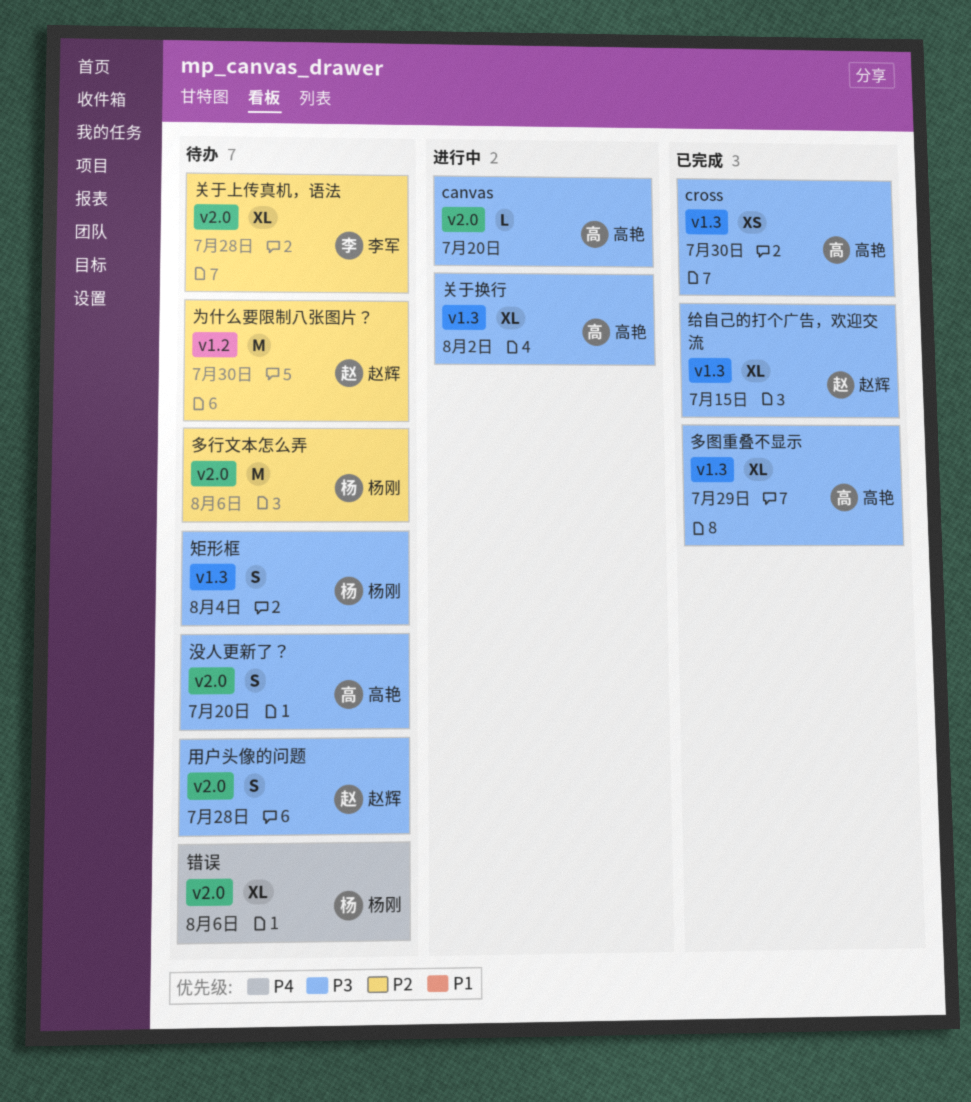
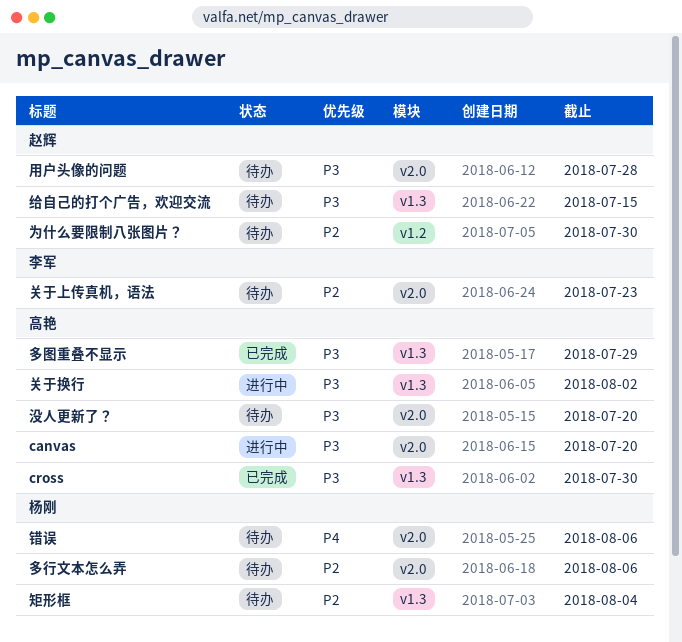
关于上传真机，语法, due: Jul 28 -> Jul 23
矩形框, priority: P3 -> P2
给自己的打个广告，欢迎交流, status: 已完成 -> 待办

